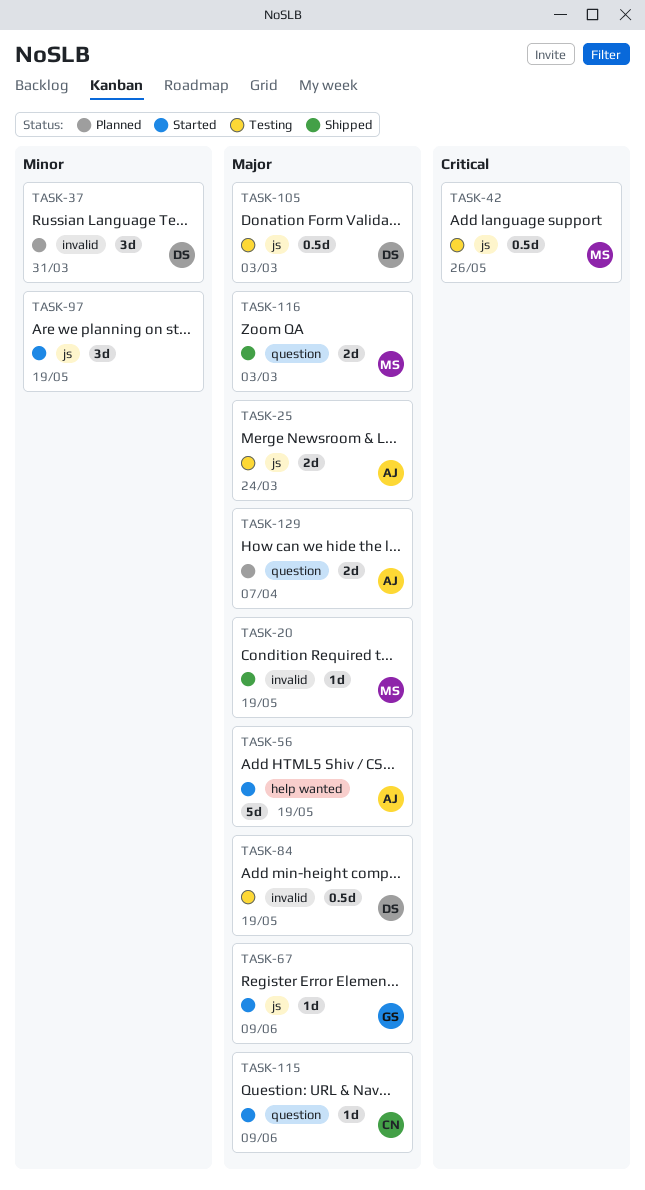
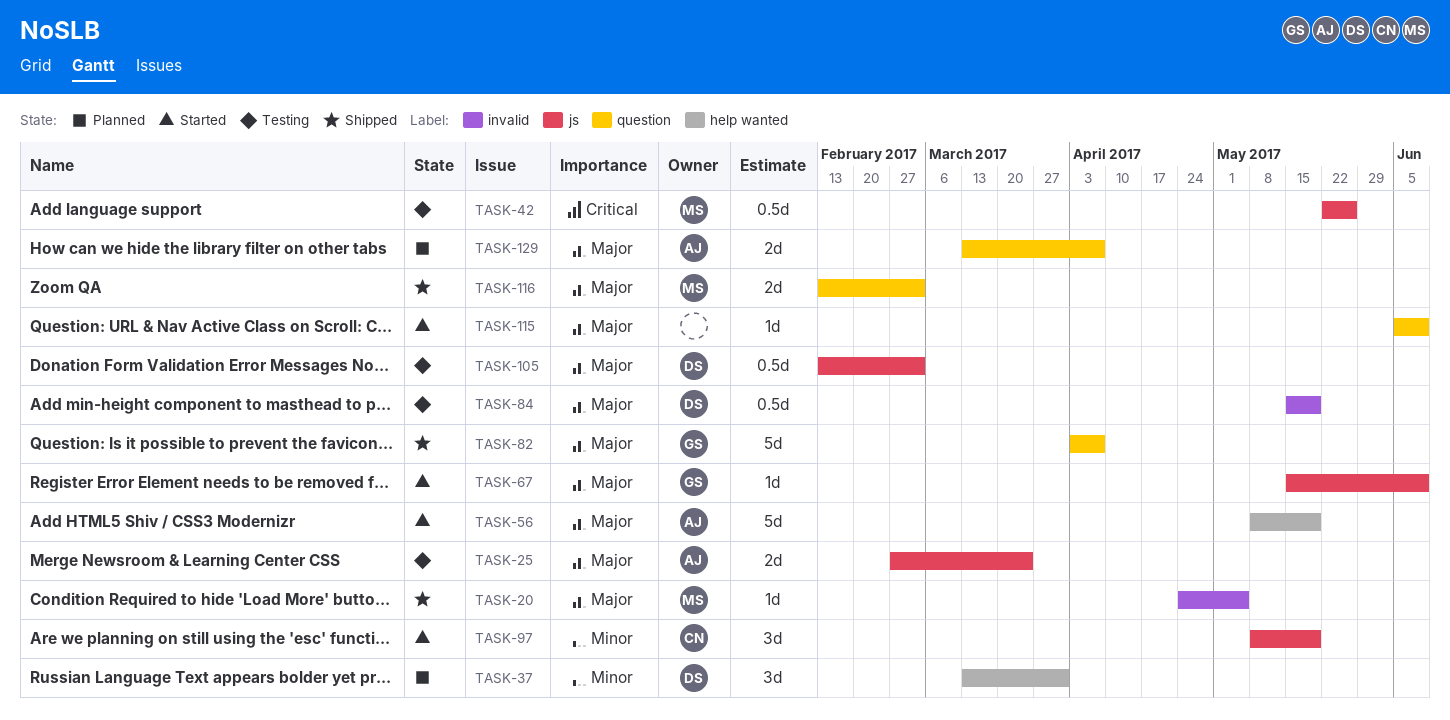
TASK-20, due: May 19 -> May 5
TASK-37, label: invalid -> help wanted
TASK-82: none -> present
TASK-97, owner: none -> CN
TASK-115, owner: CN -> none

